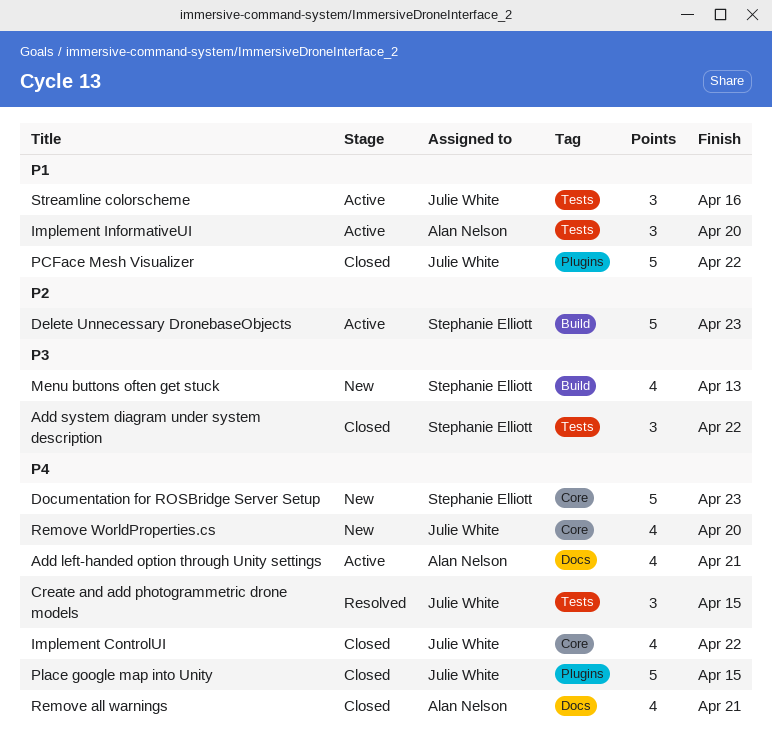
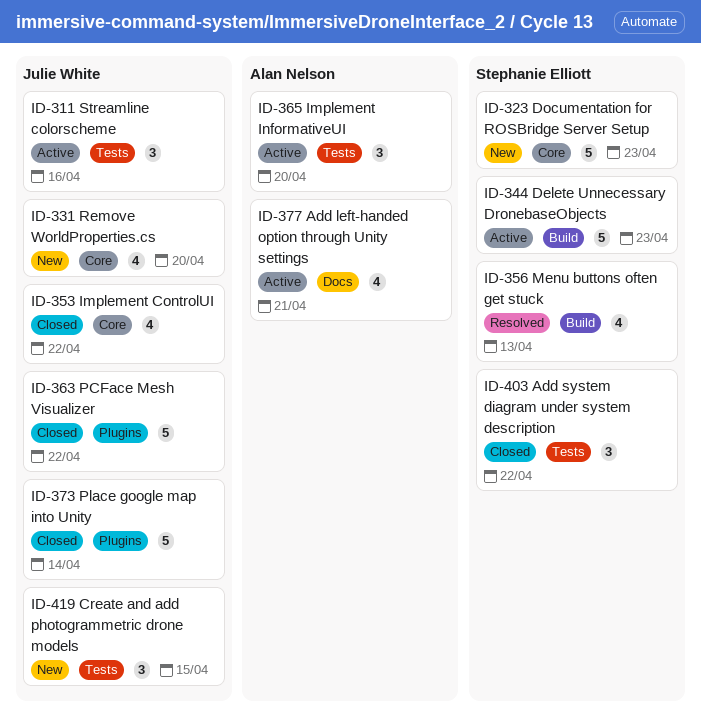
Create and add photogrammetric drone models, status: Resolved -> New
Menu buttons often get stuck, status: New -> Resolved
Place google map into Unity, due: Apr 15 -> Apr 14
Remove all warnings: present -> none

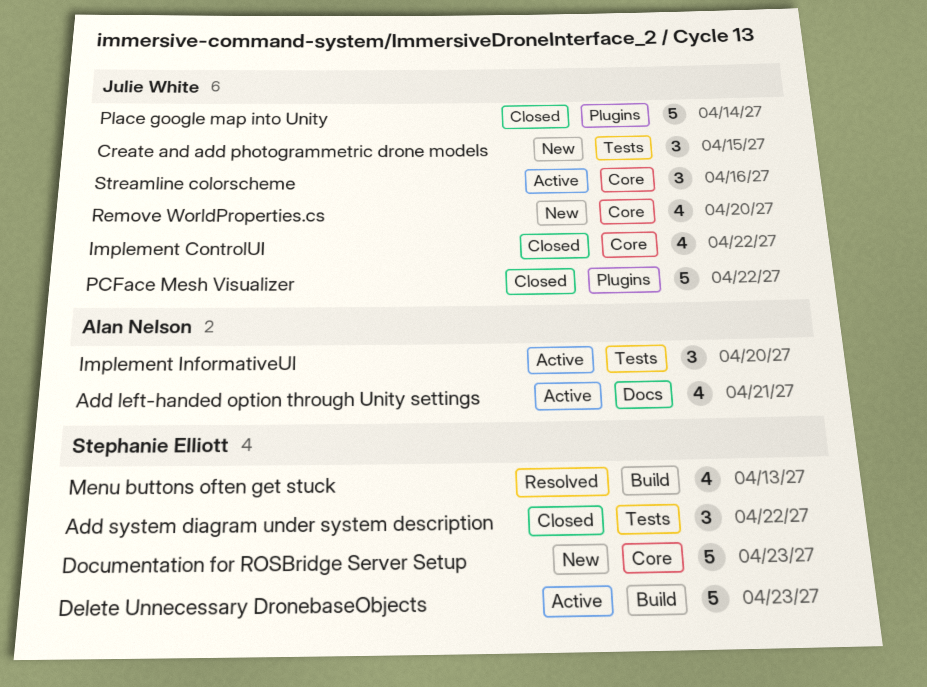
Streamline colorscheme, label: Tests -> Core

